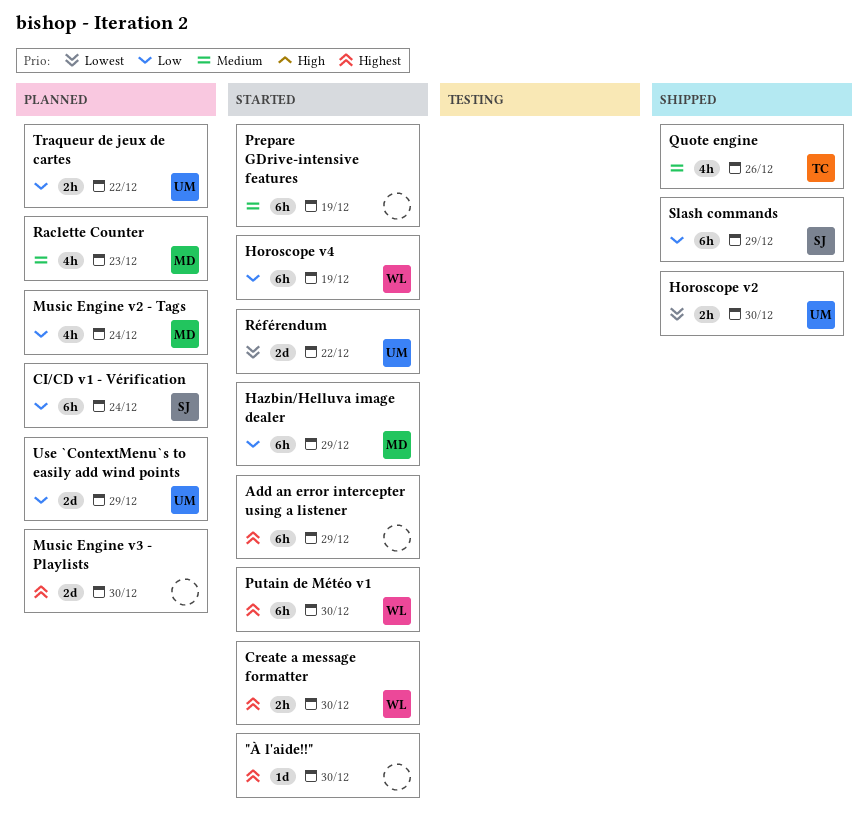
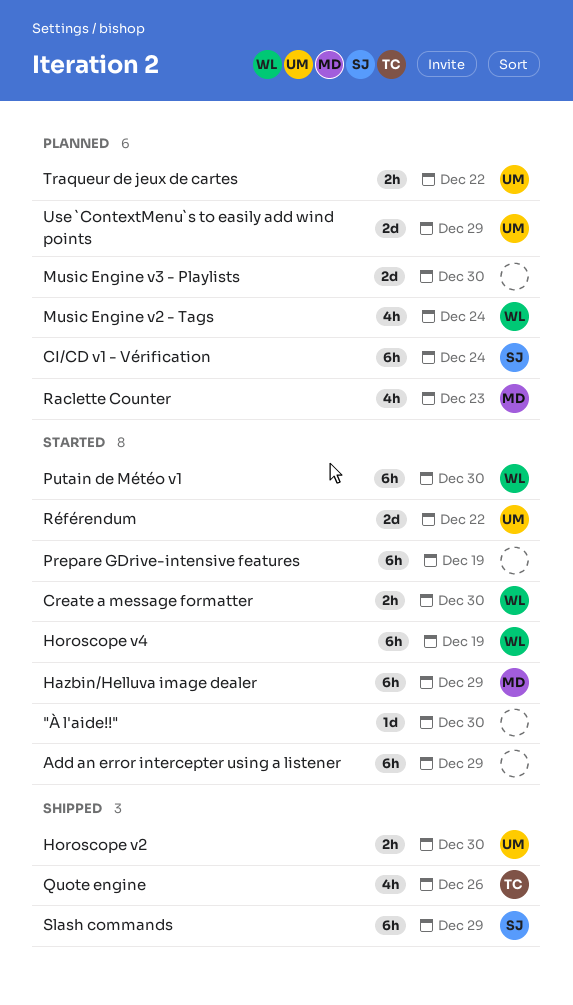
Music Engine v2 - Tags, owner: MD -> WL

